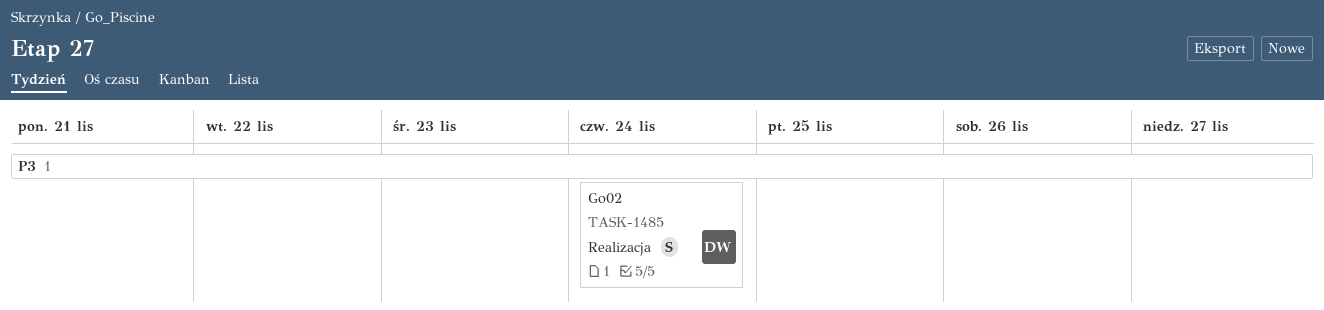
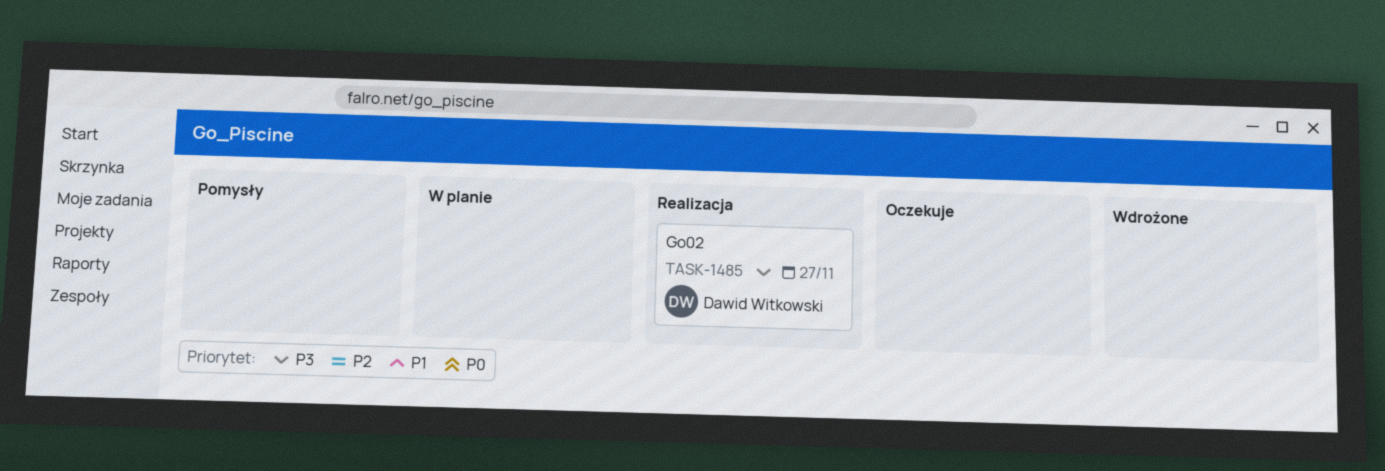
TASK-1485, due: Nov 24 -> Nov 27

